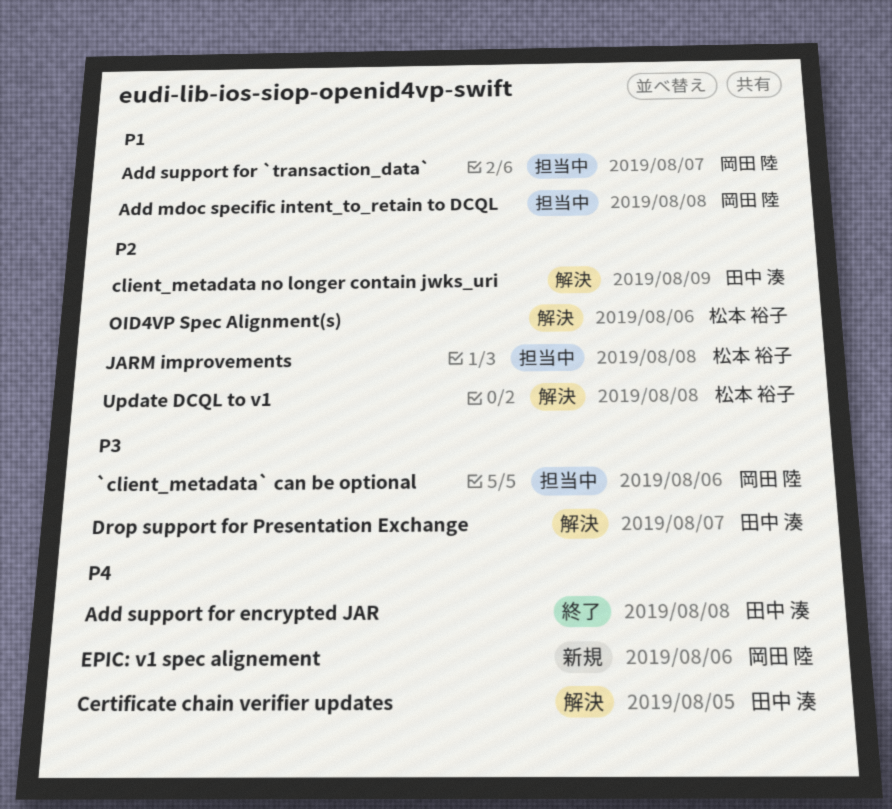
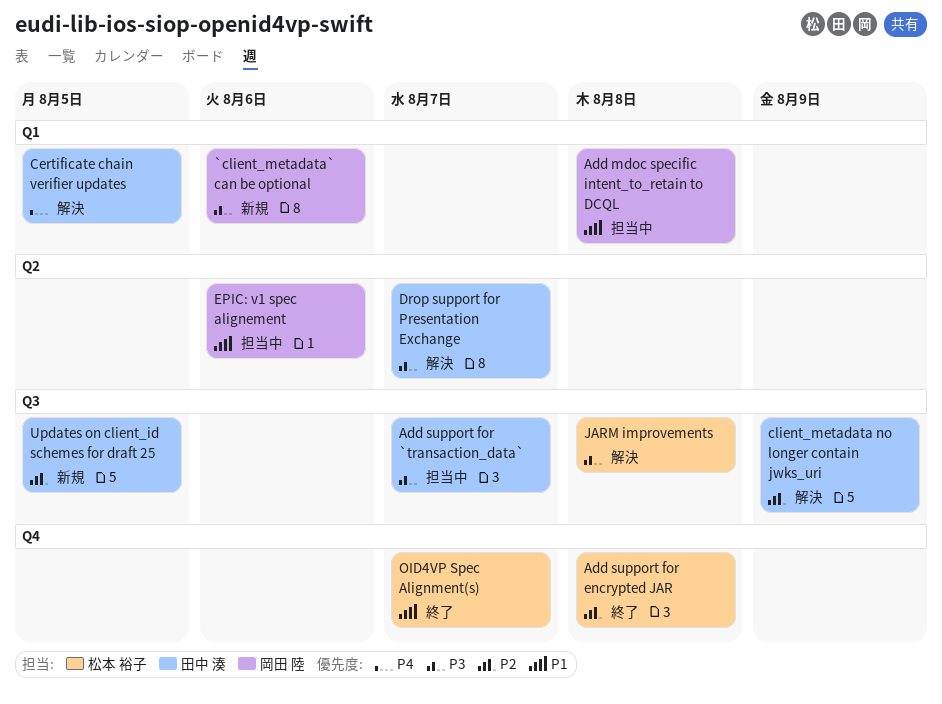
`client_metadata` can be optional, status: 担当中 -> 新規
Add support for `transaction_data`, owner: 岡田 陸 -> 田中 湊
Add support for `transaction_data`, priority: P1 -> P3
Add support for encrypted JAR, owner: 田中 湊 -> 松本 裕子
Add support for encrypted JAR, priority: P4 -> P2
EPIC: v1 spec alignement, status: 新規 -> 担当中
EPIC: v1 spec alignement, priority: P4 -> P1
JARM improvements, status: 担当中 -> 解決
JARM improvements, priority: P2 -> P3
OID4VP Spec Alignment(s), status: 解決 -> 終了
OID4VP Spec Alignment(s), priority: P2 -> P1
OID4VP Spec Alignment(s), due: Aug 6 -> Aug 7
Update DCQL to v1: present -> none
Updates on client_id schemes for draft 25: none -> present

